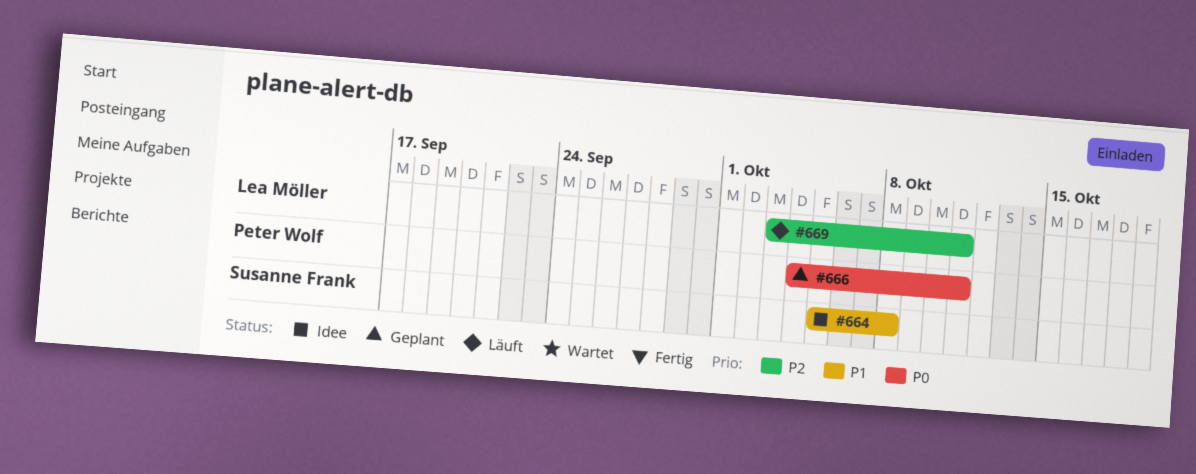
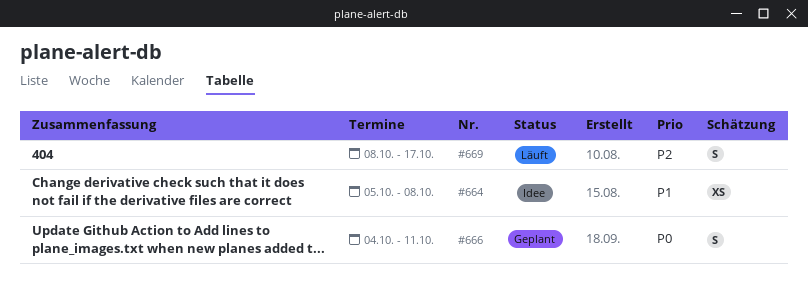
#669, start: Oct 3 -> Oct 8
#669, due: Oct 11 -> Oct 17

